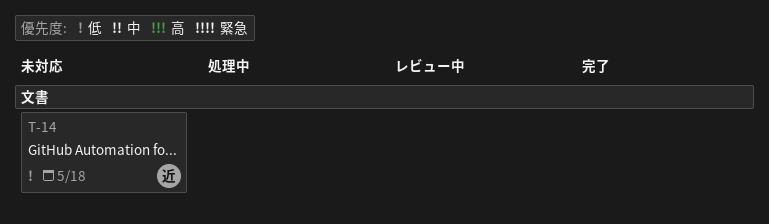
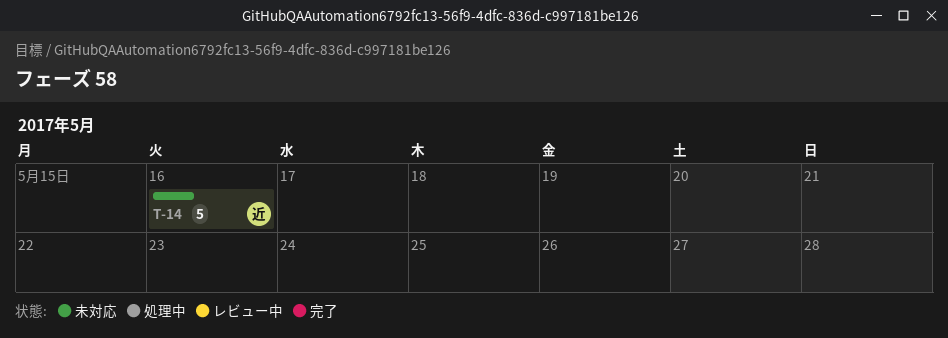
T-14, due: May 18 -> May 16

